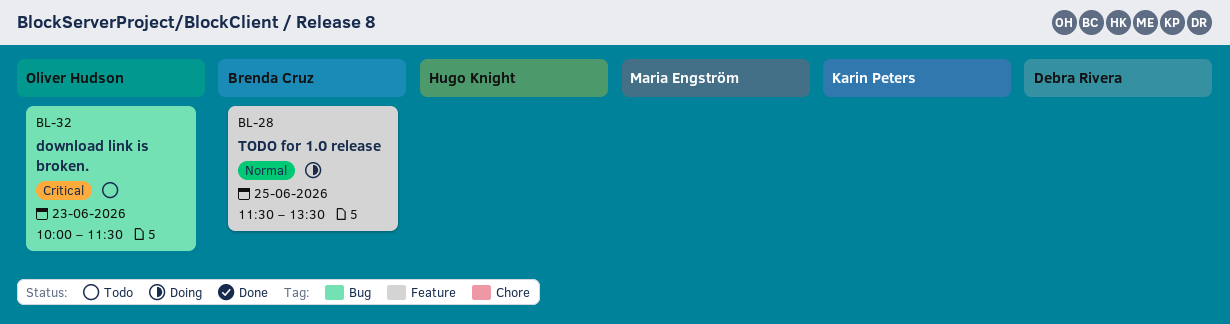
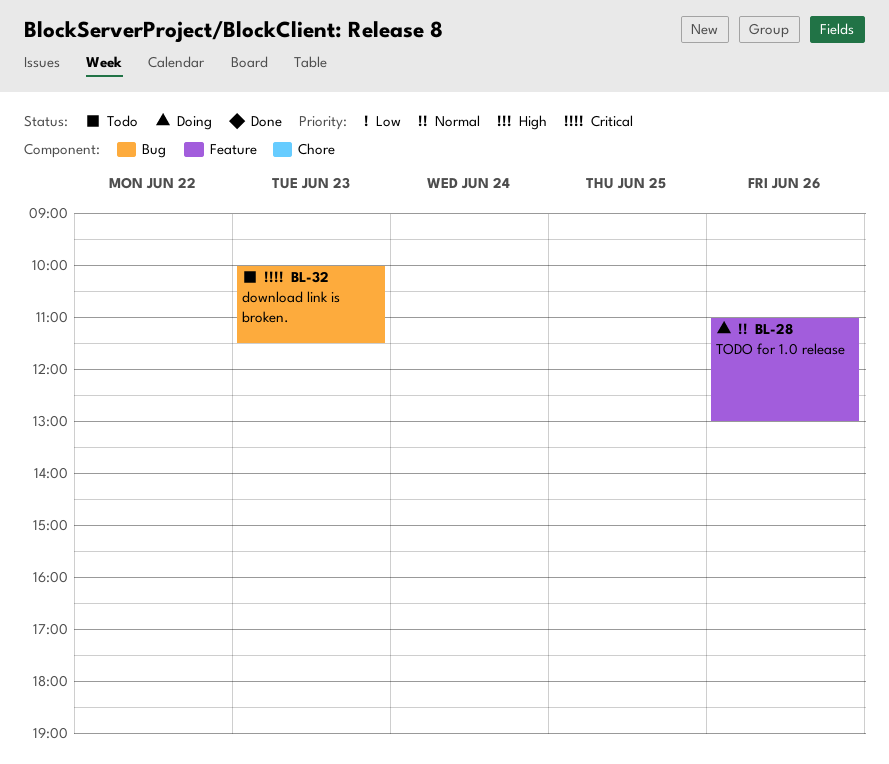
BL-28, day: Jun 25 -> Jun 26
BL-28, begins: 11:30 -> 11:00
BL-28, ends: 13:30 -> 13:00

